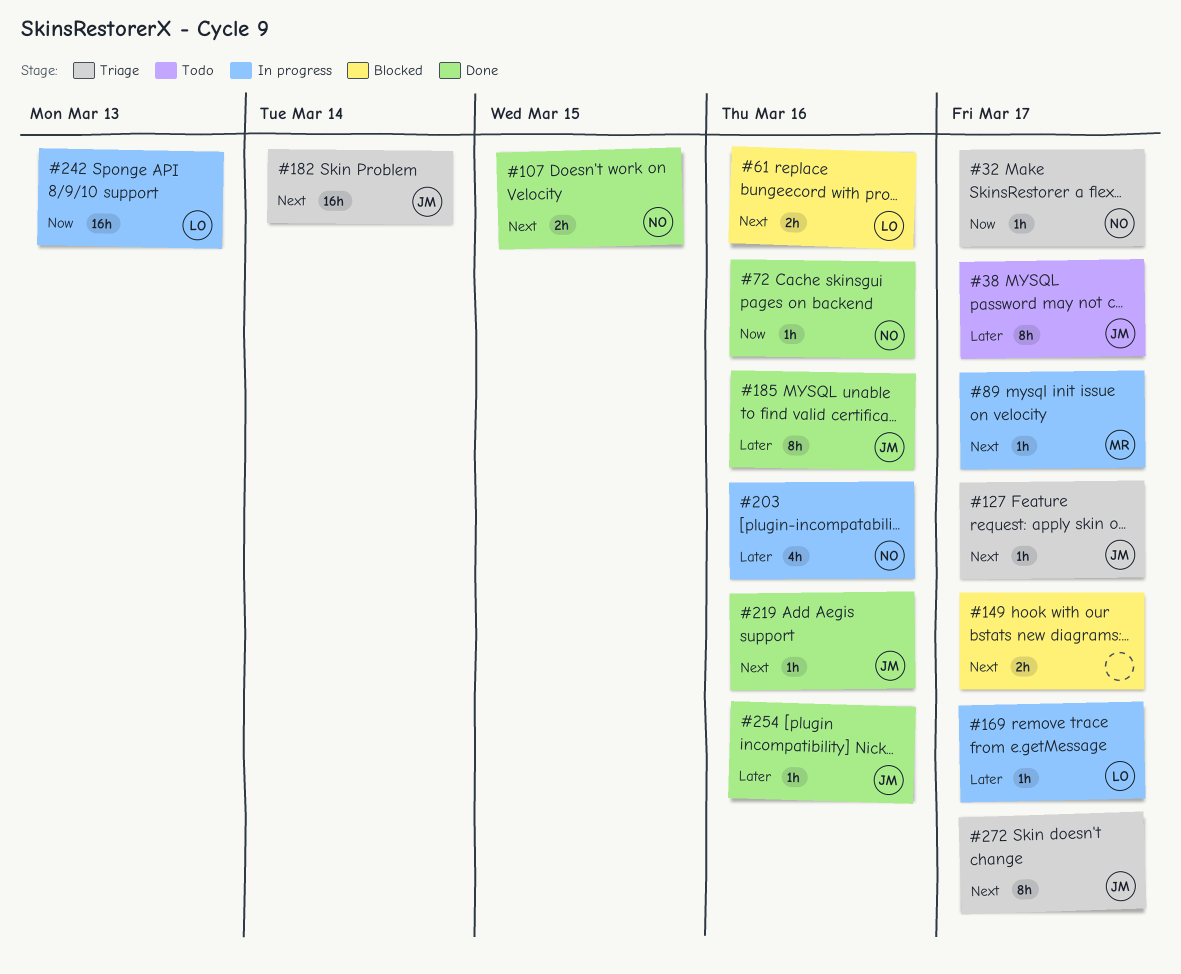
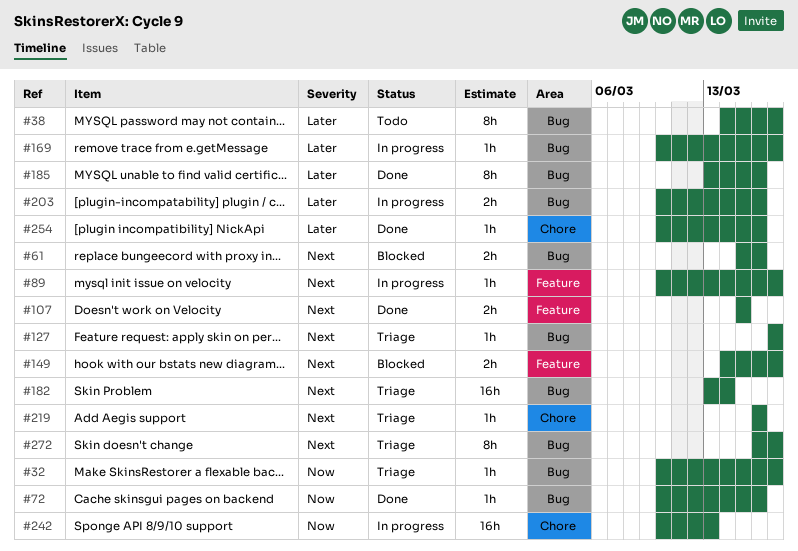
#203, estimate: 4h -> 2h
#219, status: Done -> Triage

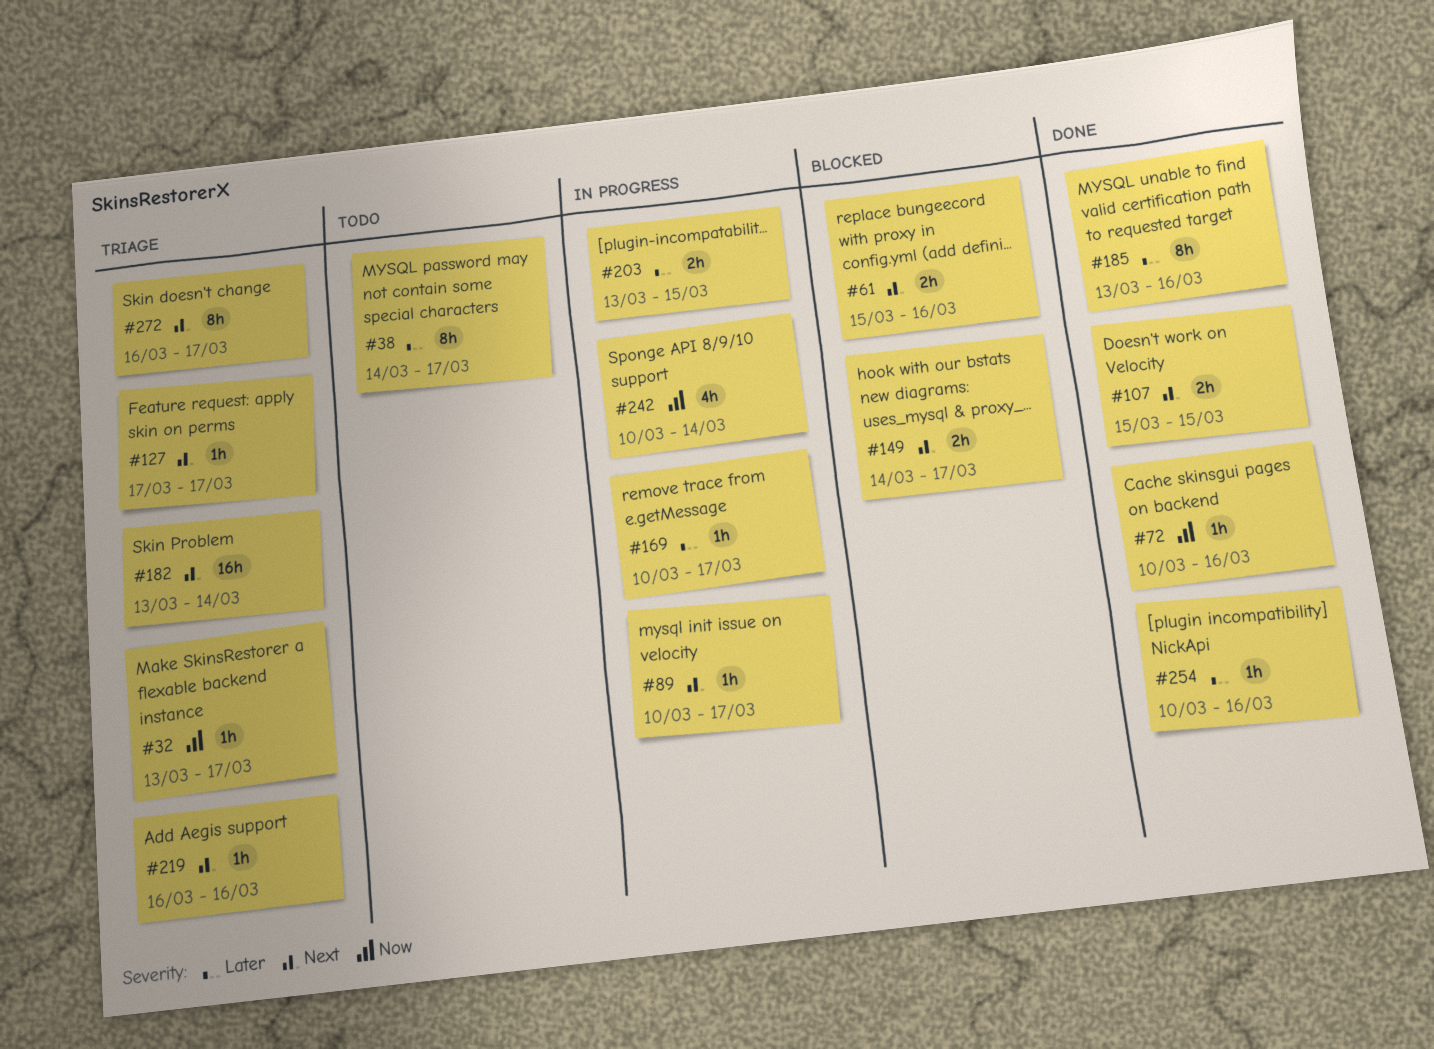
#32, start: Mar 10 -> Mar 13
#203, start: Mar 10 -> Mar 13
#203, due: Mar 16 -> Mar 15
#242, estimate: 16h -> 4h
#242, due: Mar 13 -> Mar 14

